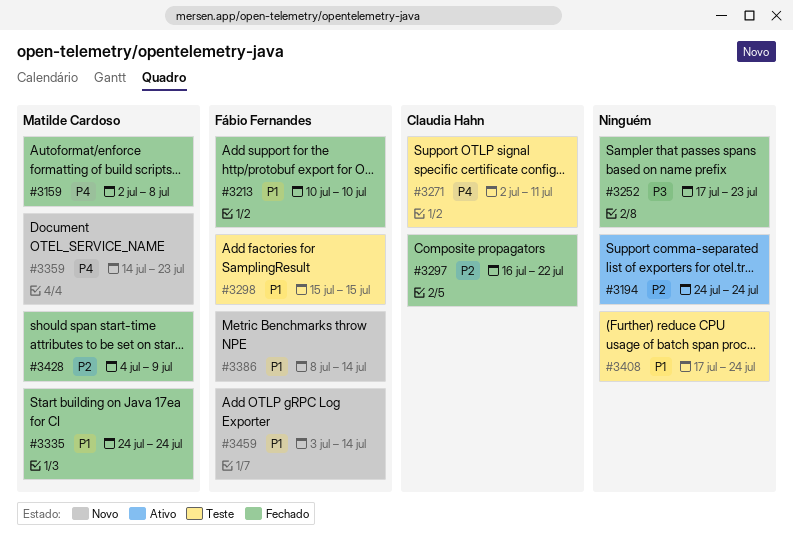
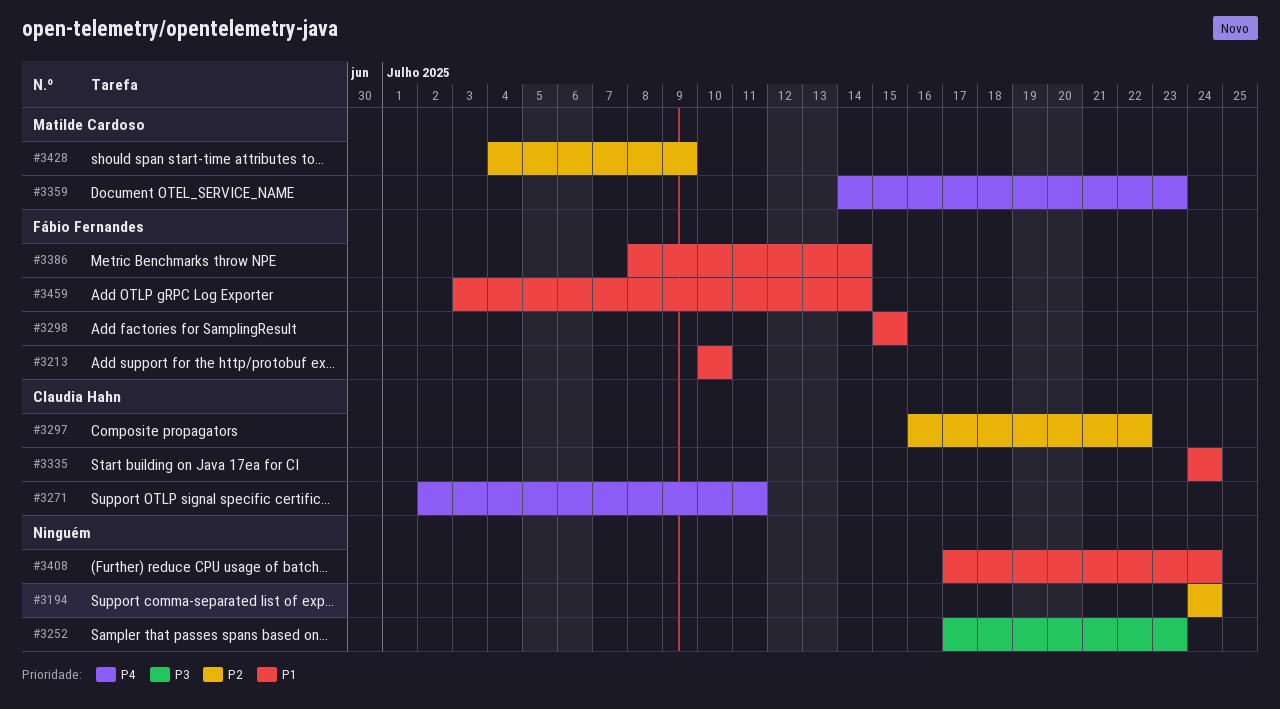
#3159: present -> none
#3335, owner: Matilde Cardoso -> Claudia Hahn

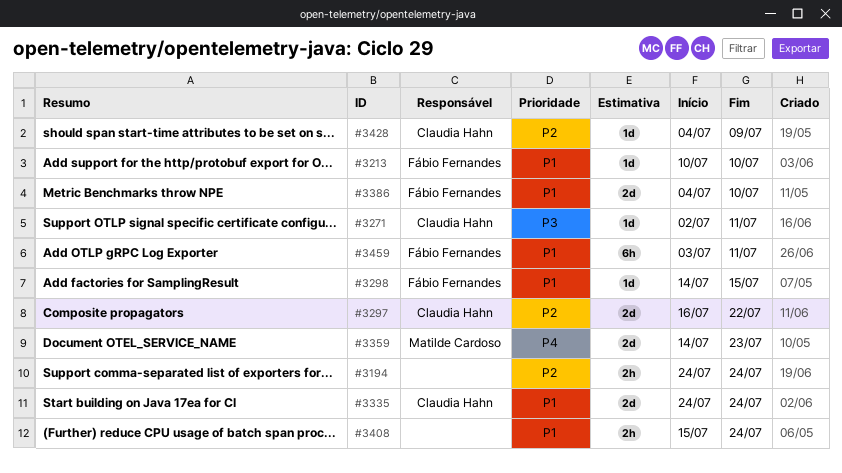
#3252: present -> none
#3271, priority: P4 -> P3
#3298, start: Jul 15 -> Jul 14
#3386, start: Jul 8 -> Jul 4
#3386, due: Jul 14 -> Jul 10
#3408, start: Jul 17 -> Jul 15
#3428, owner: Matilde Cardoso -> Claudia Hahn
#3459, due: Jul 14 -> Jul 11

